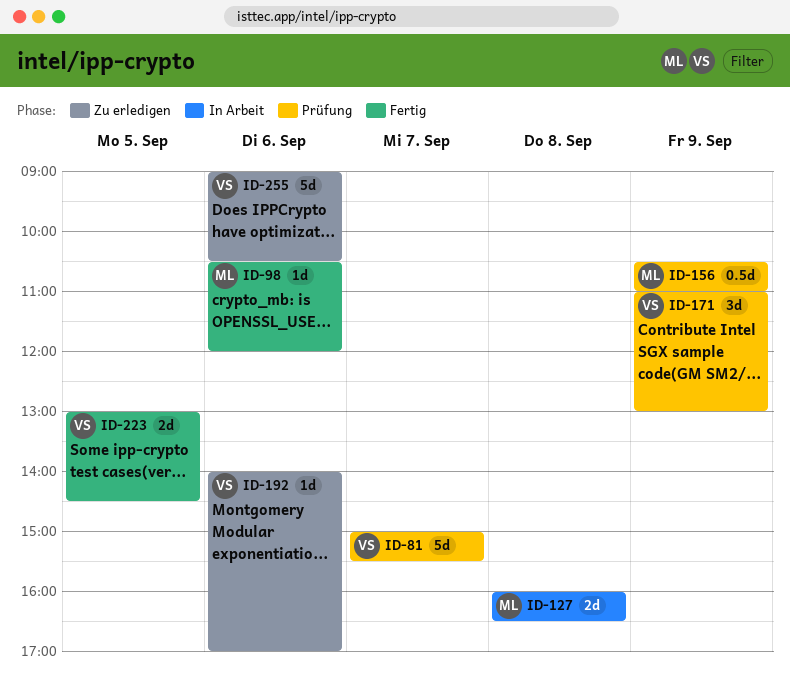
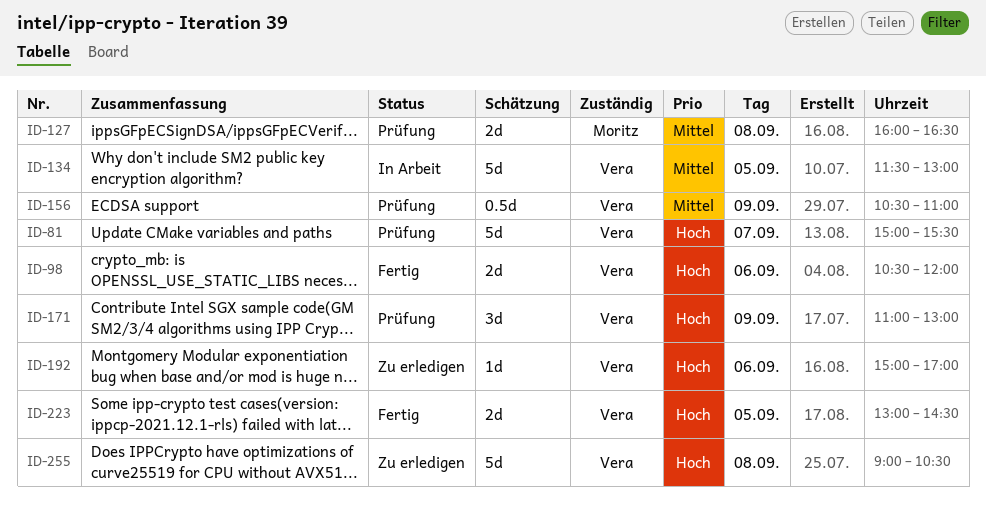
ID-98, owner: Moritz -> Vera
ID-98, estimate: 1d -> 2d
ID-127, status: In Arbeit -> Prüfung
ID-134: none -> present
ID-156, owner: Moritz -> Vera
ID-192, begins: 14:00 -> 15:00
ID-255, day: Sep 6 -> Sep 8

